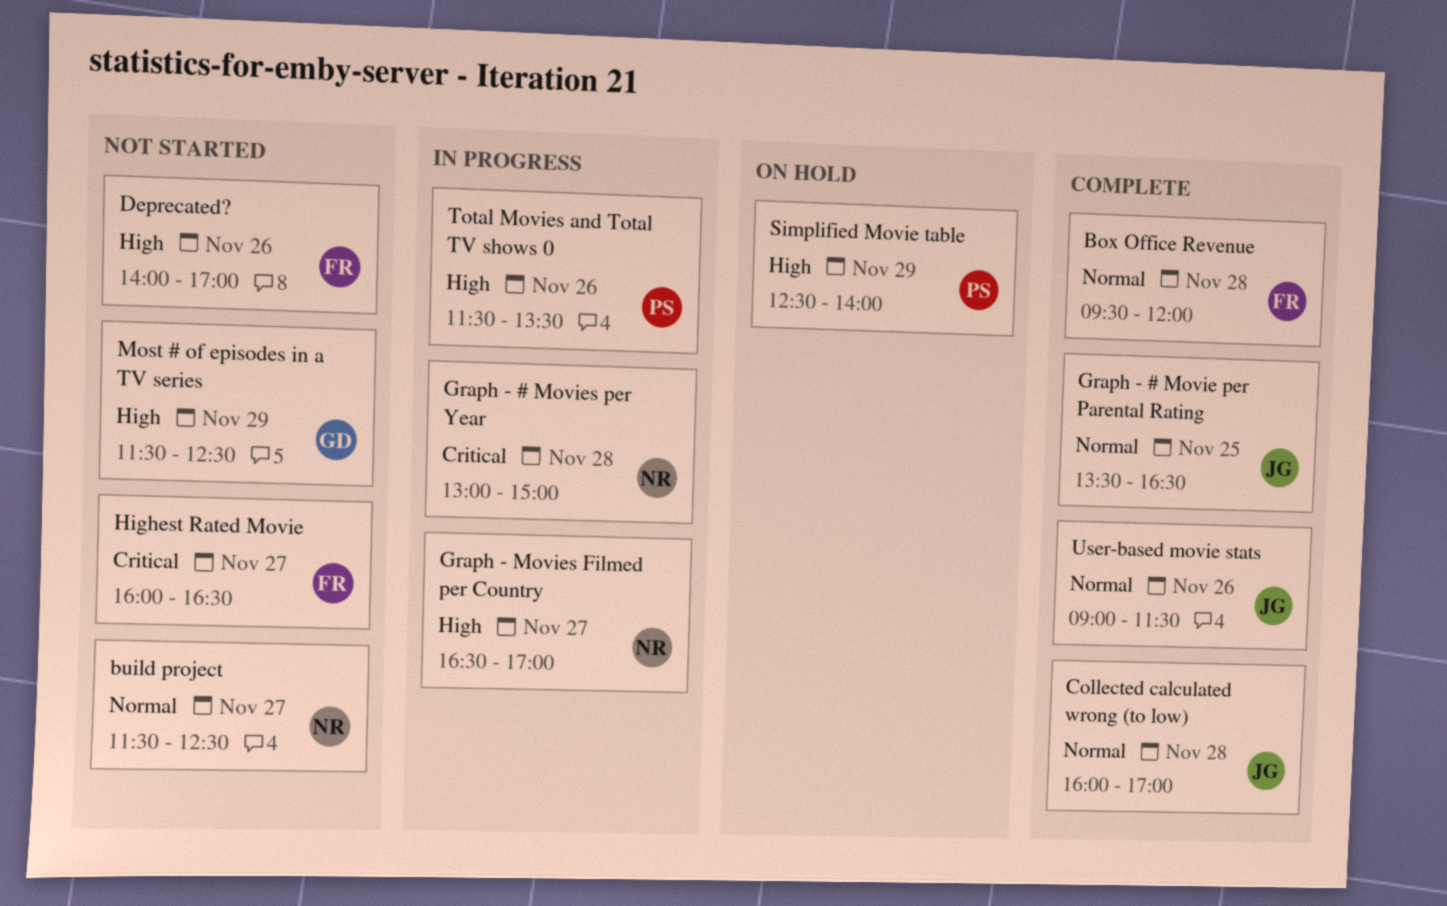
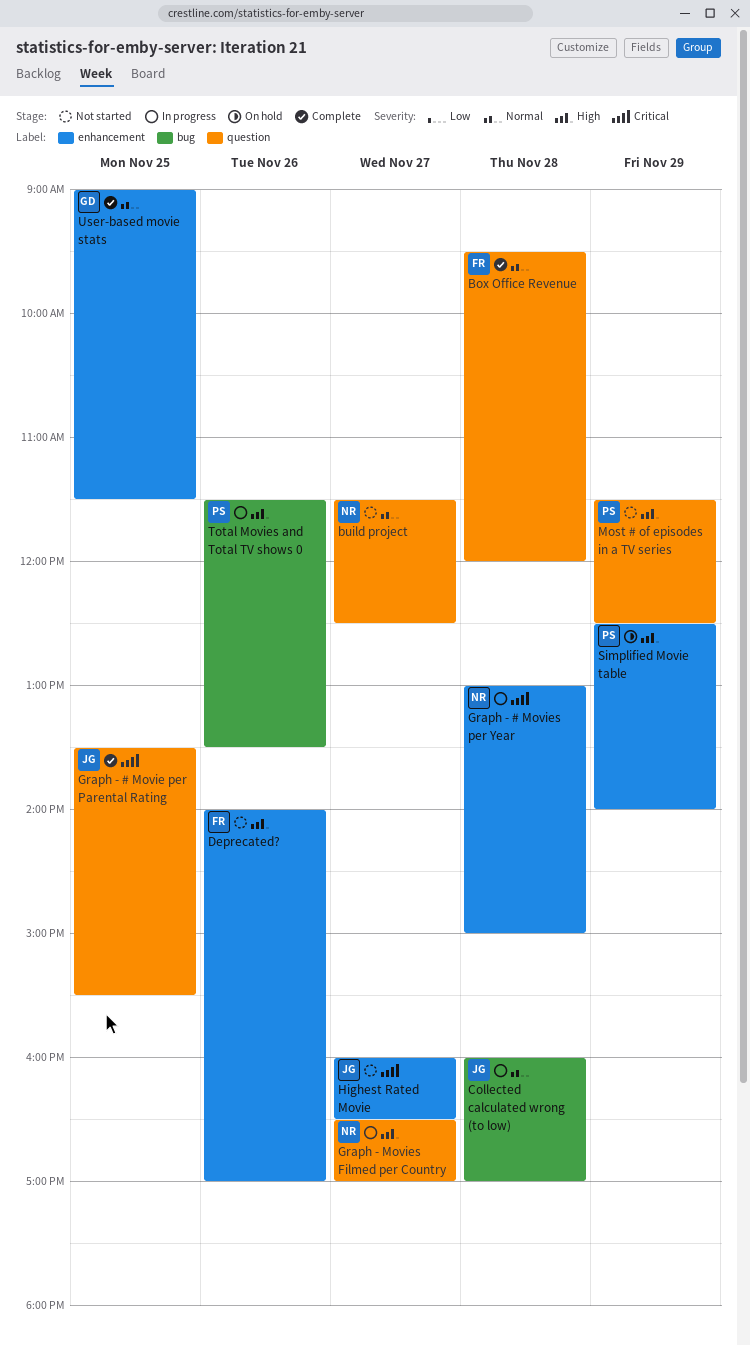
Collected calculated wrong (to low), status: Complete -> In progress
Graph - # Movie per Parental Rating, priority: Normal -> Critical
Graph - # Movie per Parental Rating, ends: 16:30 -> 15:30
Highest Rated Movie, owner: FR -> JG
Most # of episodes in a TV series, owner: GD -> PS
User-based movie stats, owner: JG -> GD
User-based movie stats, day: Nov 26 -> Nov 25

